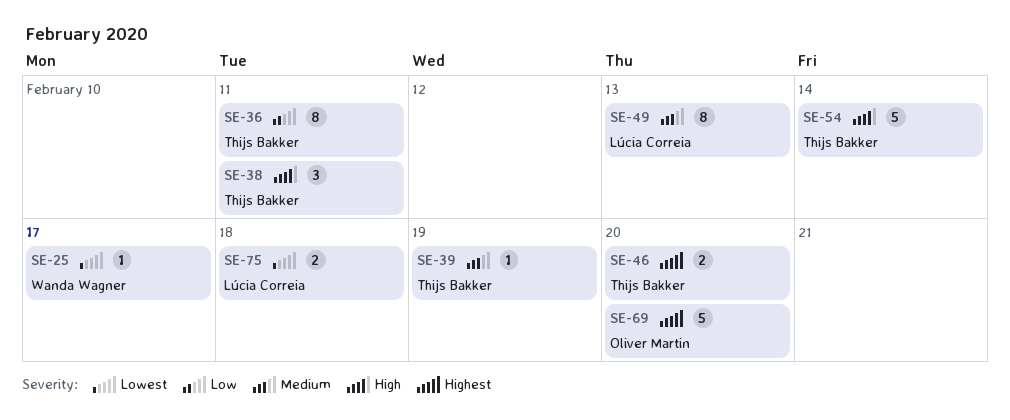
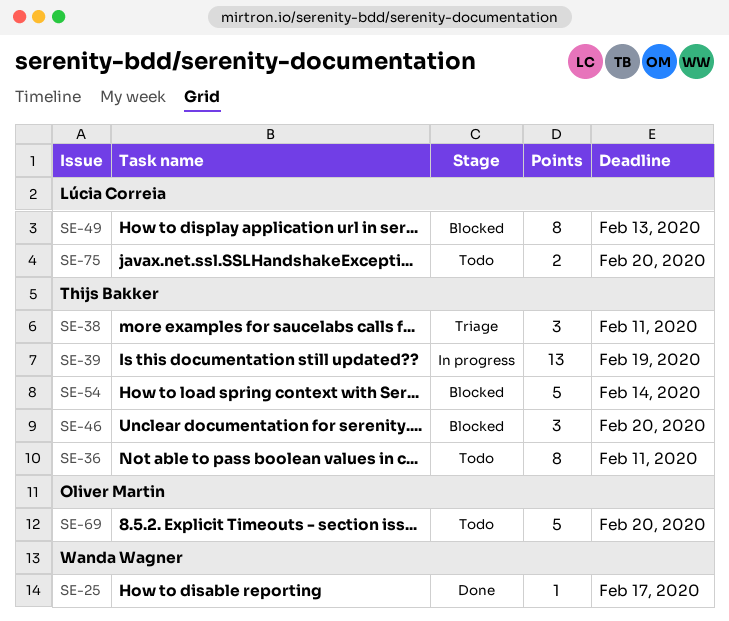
SE-39, estimate: 1 -> 13
SE-46, estimate: 2 -> 3
SE-75, due: Feb 18 -> Feb 20

